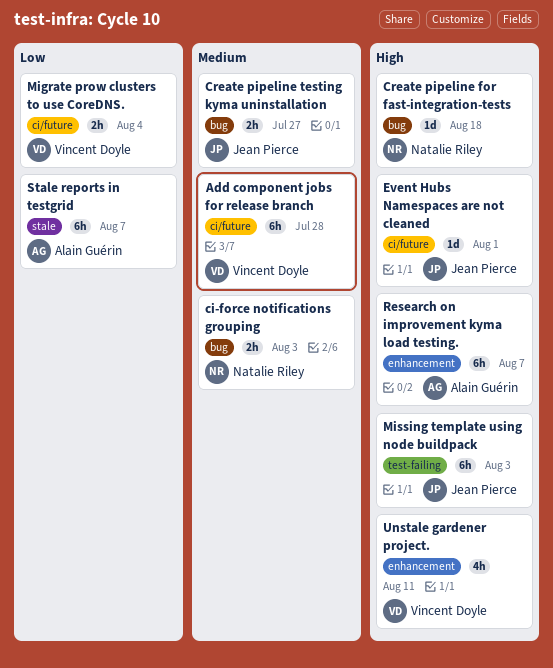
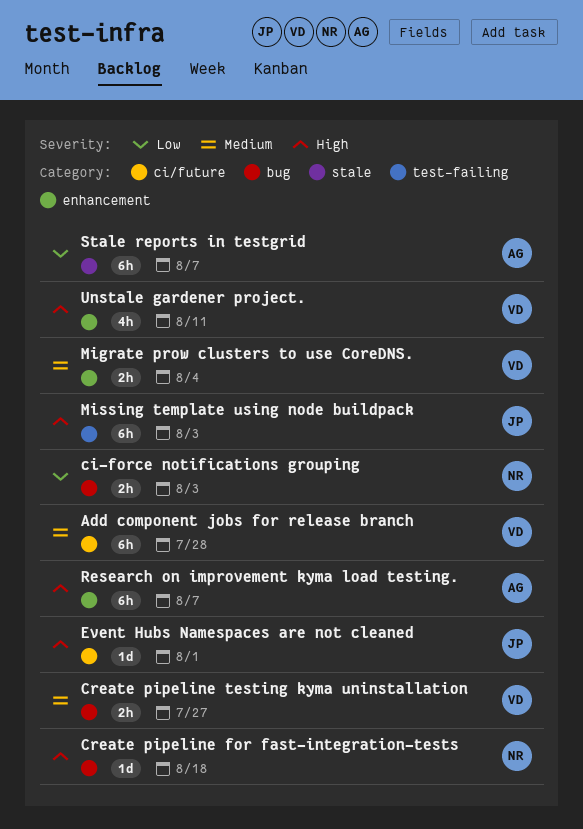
ci-force notifications grouping, priority: Medium -> Low
Create pipeline testing kyma uninstallation, owner: Jean Pierce -> Vincent Doyle
Migrate prow clusters to use CoreDNS., priority: Low -> Medium
Migrate prow clusters to use CoreDNS., label: ci/future -> enhancement

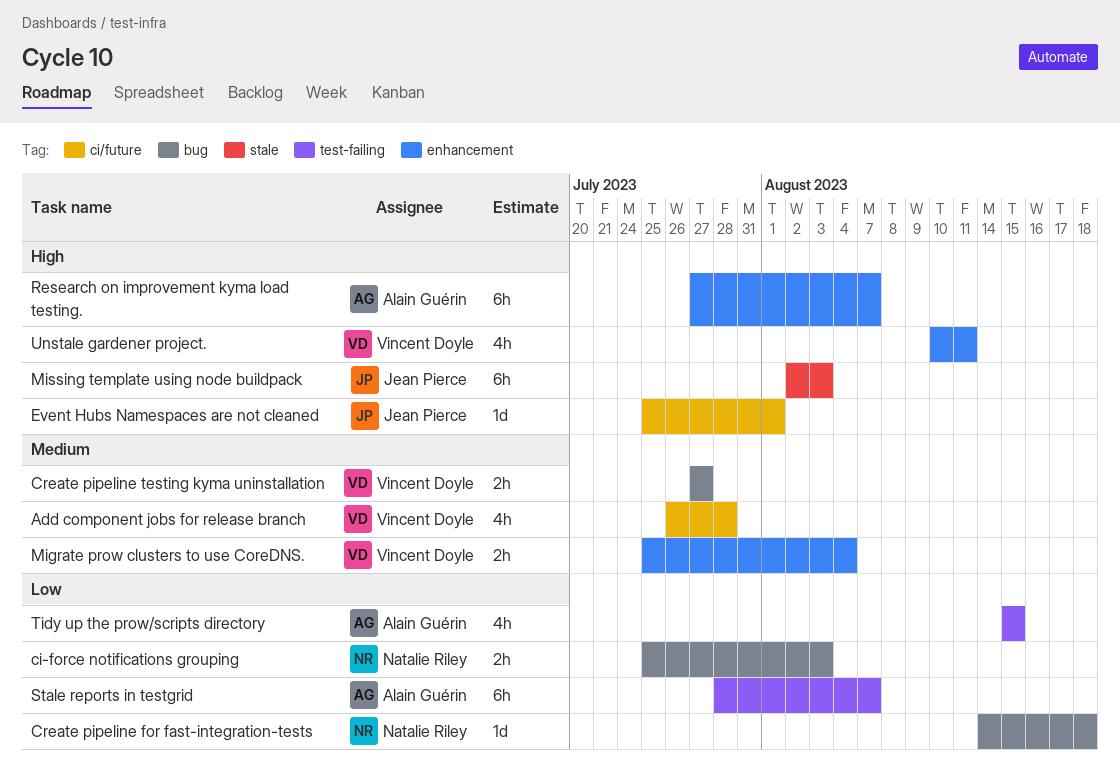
Add component jobs for release branch, estimate: 6h -> 4h
Create pipeline for fast-integration-tests, priority: High -> Low
Missing template using node buildpack, label: test-failing -> stale
Stale reports in testgrid, label: stale -> test-failing
Tidy up the prow/scripts directory: none -> present

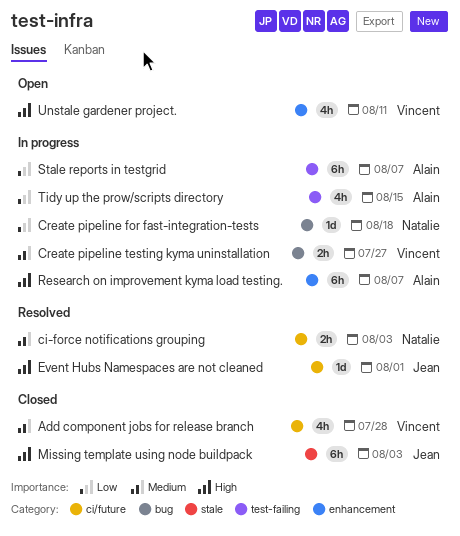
ci-force notifications grouping, priority: Low -> Medium
ci-force notifications grouping, label: bug -> ci/future
Migrate prow clusters to use CoreDNS.: present -> none

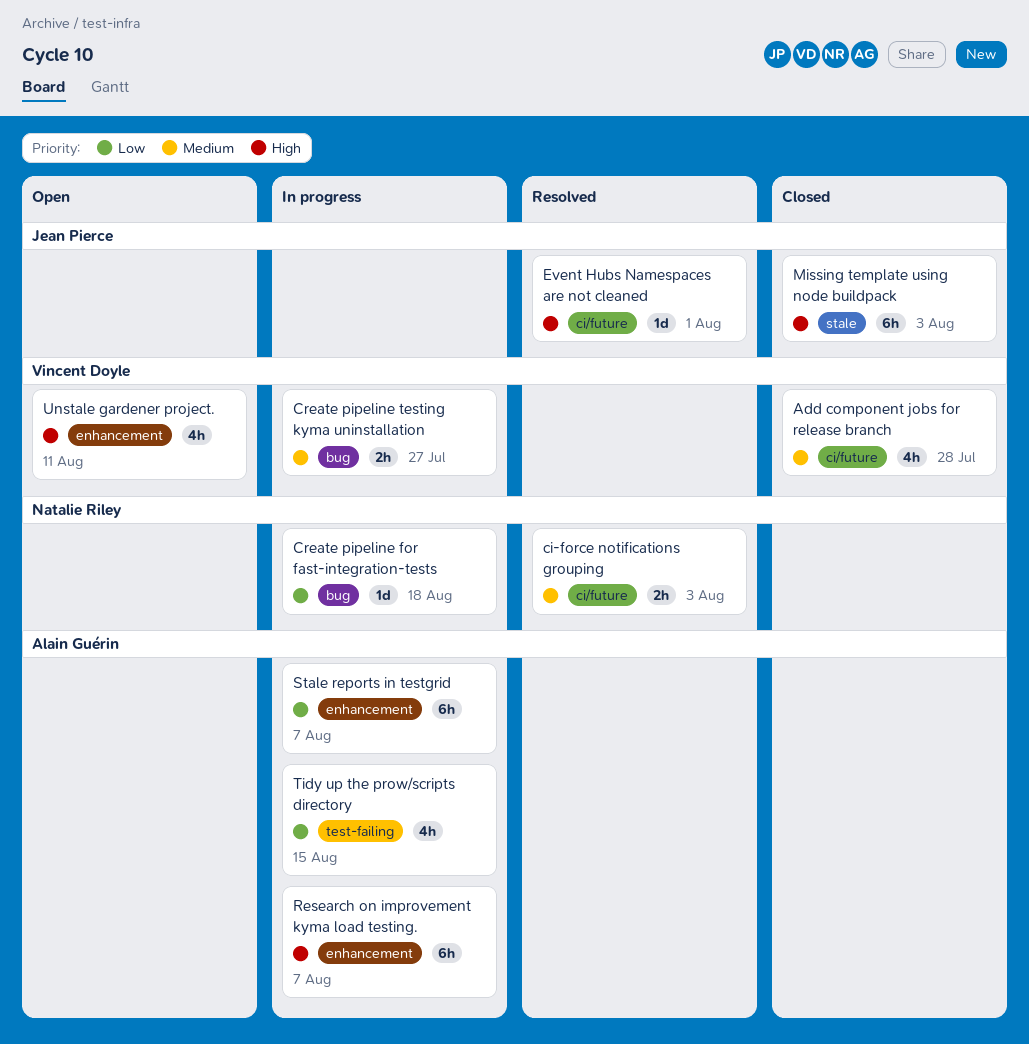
Stale reports in testgrid, label: test-failing -> enhancement

